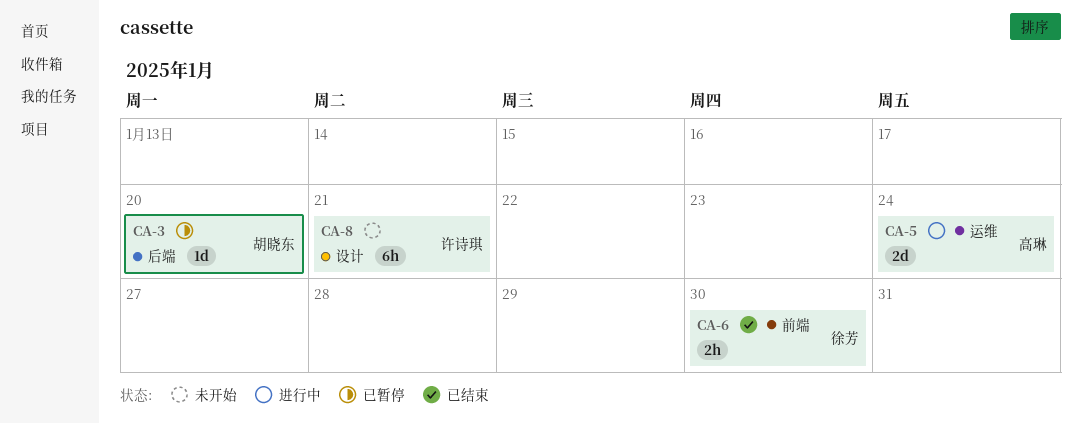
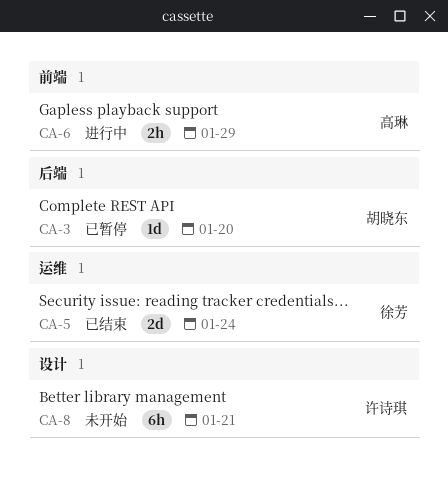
CA-5, status: 进行中 -> 已结束
CA-5, owner: 高琳 -> 徐芳
CA-6, status: 已结束 -> 进行中
CA-6, owner: 徐芳 -> 高琳
CA-6, due: Jan 30 -> Jan 29

